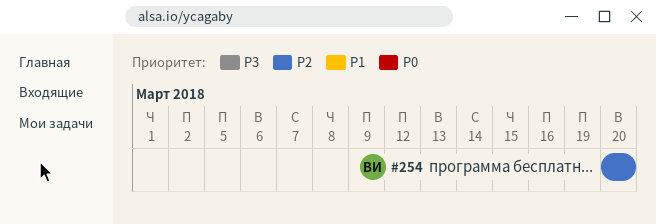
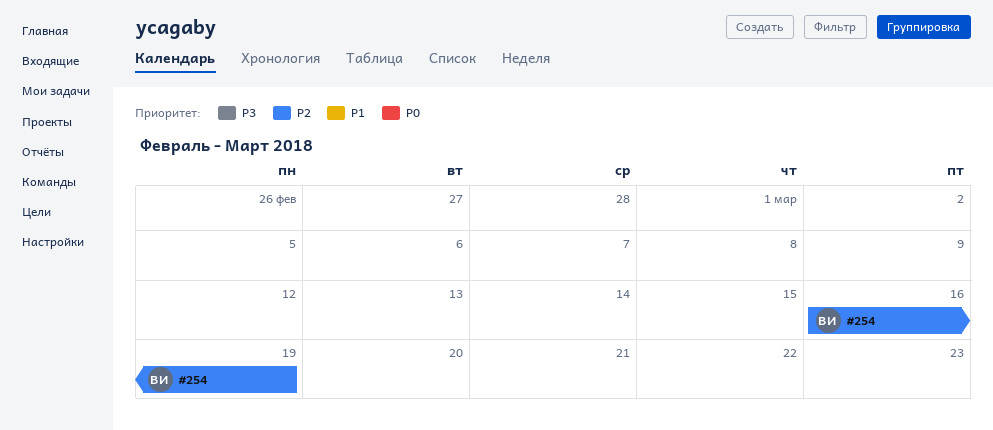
#254, start: Mar 20 -> Mar 16
#254, due: Mar 20 -> Mar 19

